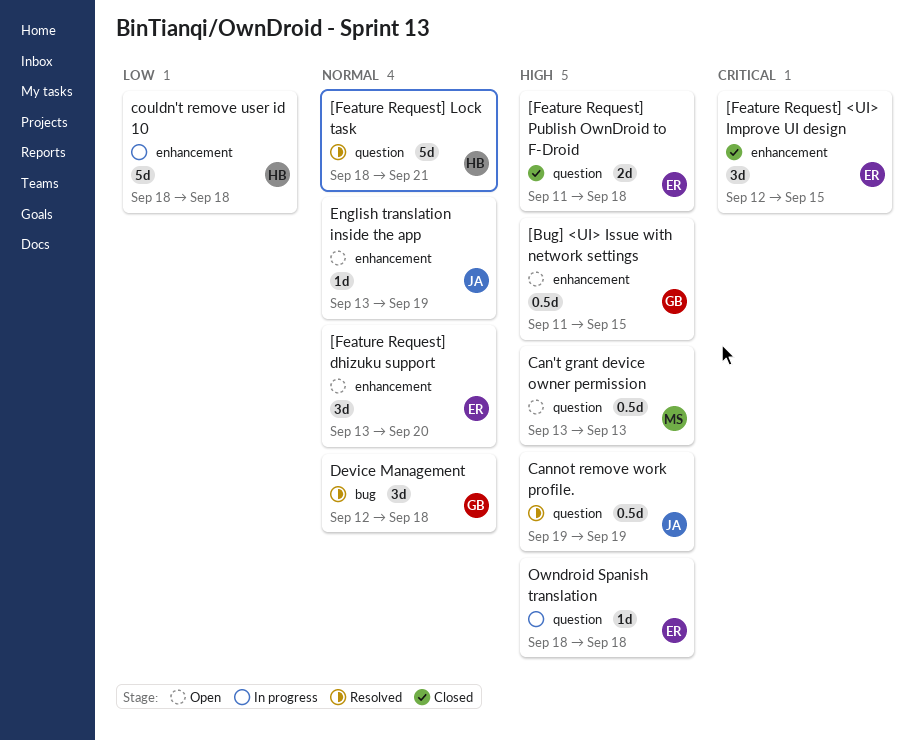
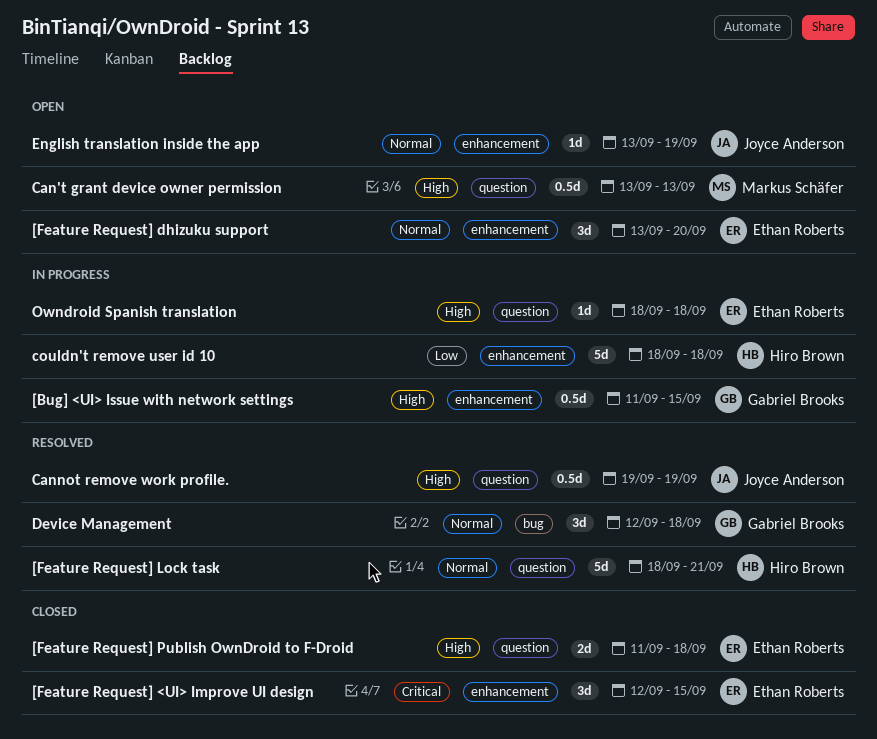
[Bug] <UI> Issue with network settings, status: Open -> In progress

